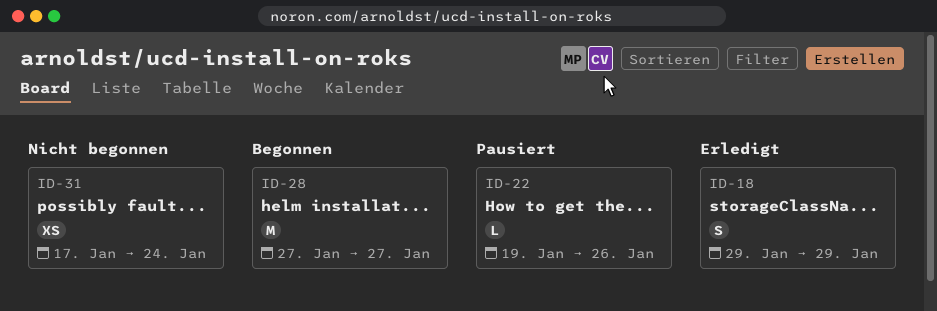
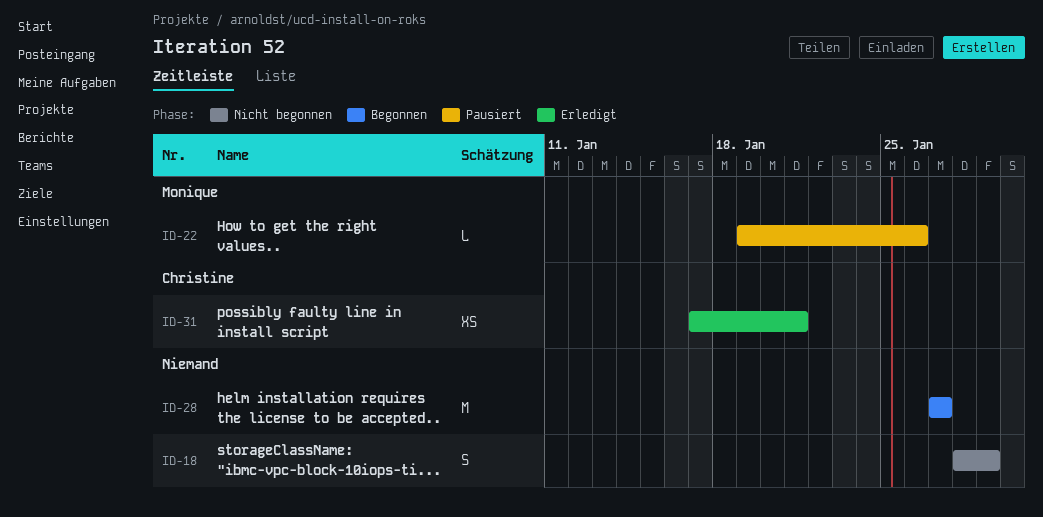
ID-18, status: Erledigt -> Nicht begonnen
ID-18, start: Jan 29 -> Jan 28
ID-31, status: Nicht begonnen -> Erledigt
ID-31, due: Jan 24 -> Jan 21

